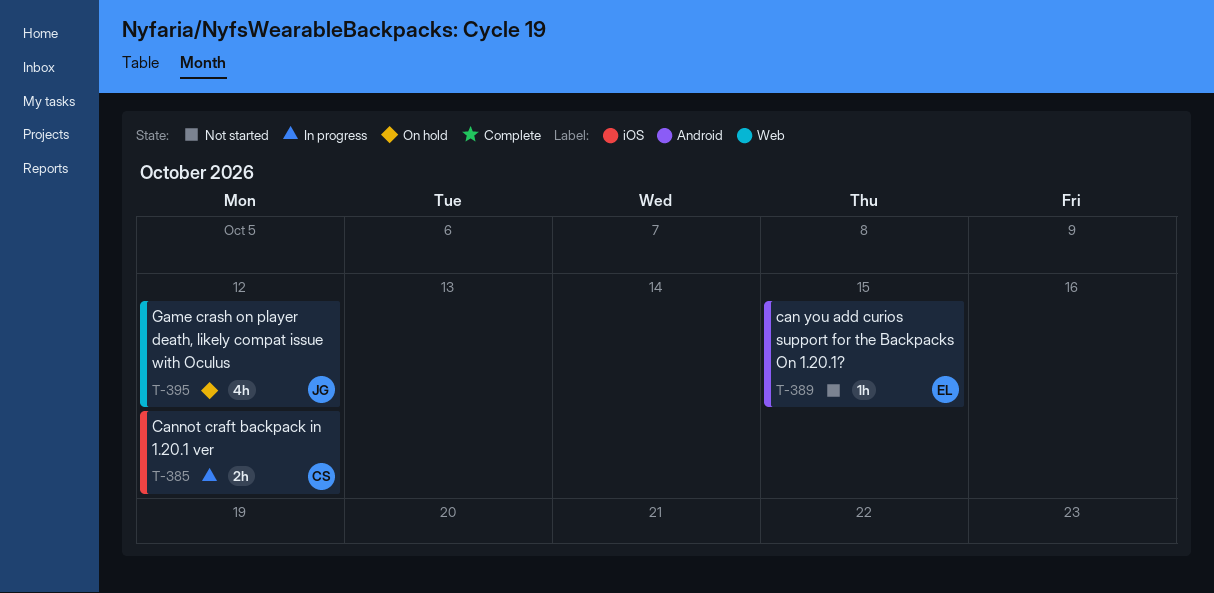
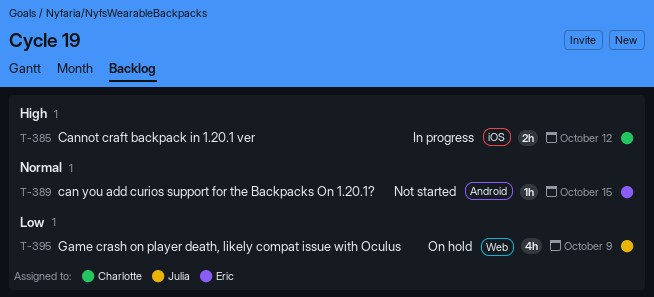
T-395, due: Oct 12 -> Oct 9

